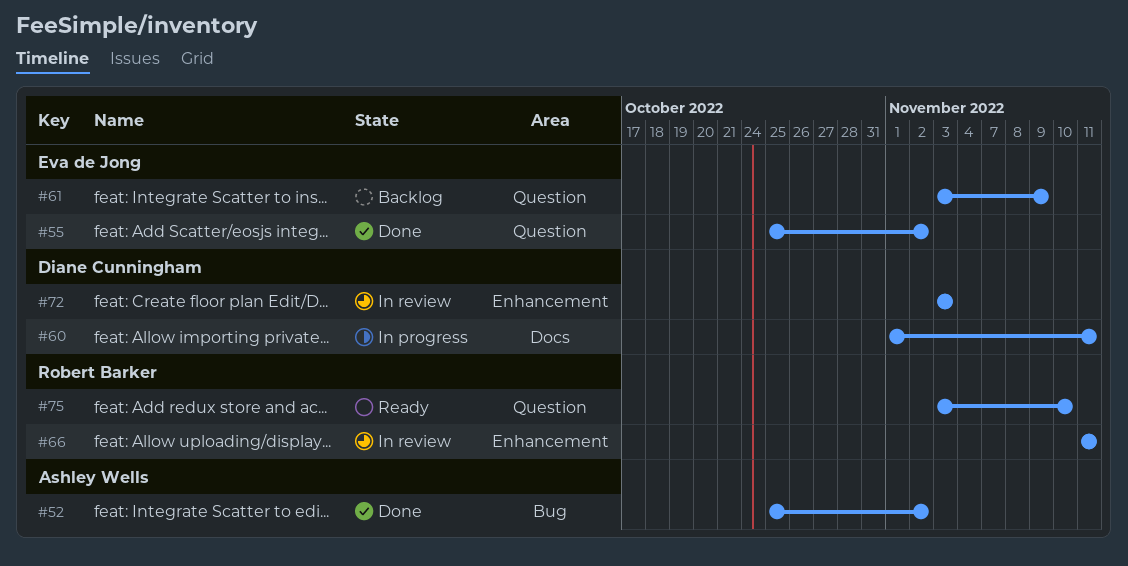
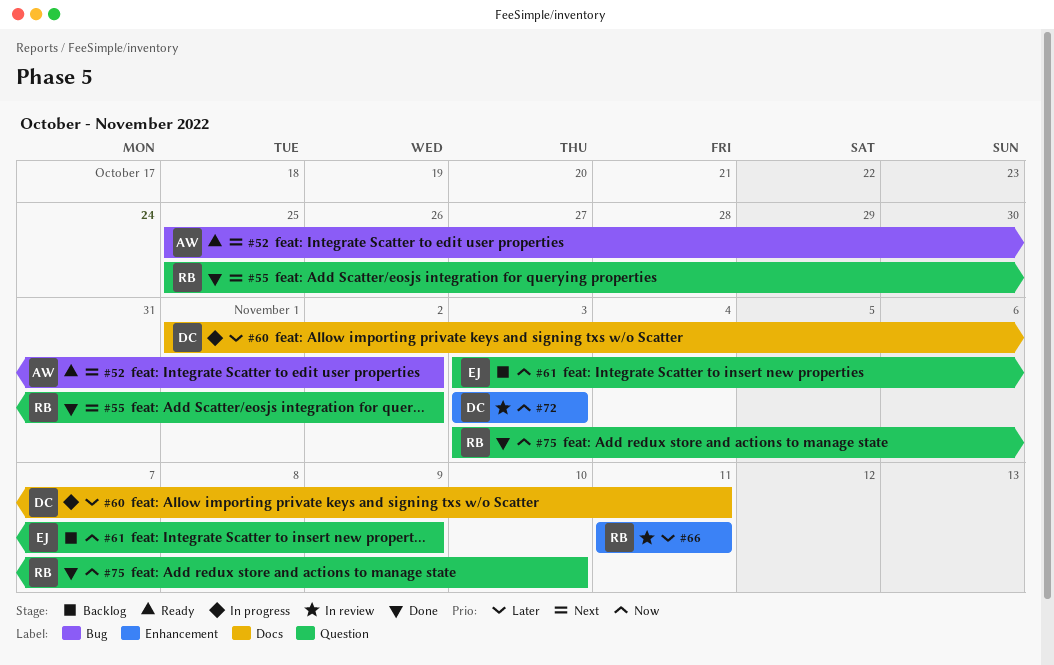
#52, status: Done -> Ready
#55, owner: Eva de Jong -> Robert Barker
#75, status: Ready -> Done

